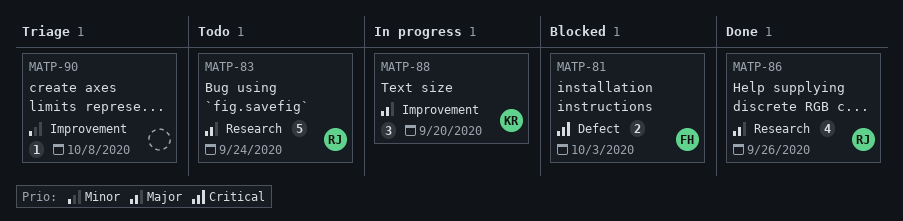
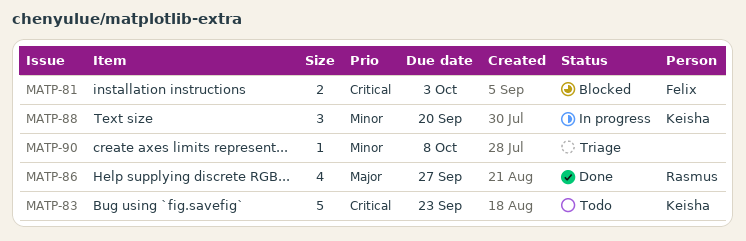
MATP-83, owner: Rasmus -> Keisha
MATP-83, priority: Major -> Critical
MATP-83, due: Sep 24 -> Sep 23
MATP-86, due: Sep 26 -> Sep 27
MATP-88, priority: Major -> Minor

